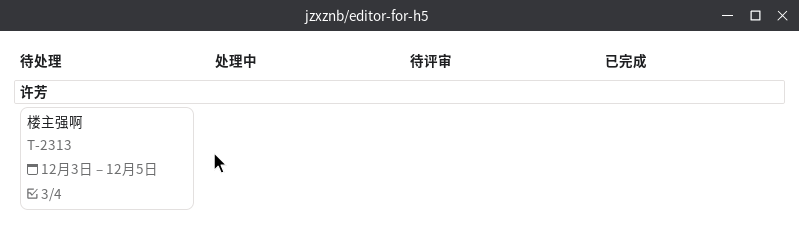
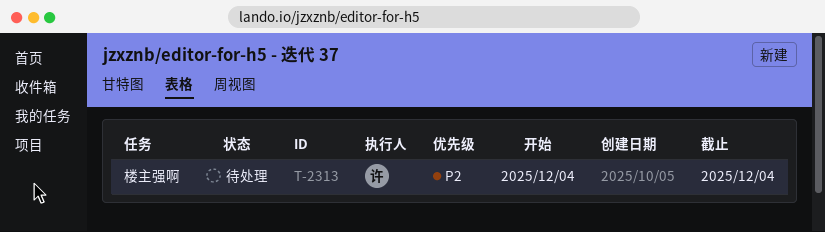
T-2313, start: Dec 3 -> Dec 4
T-2313, due: Dec 5 -> Dec 4

